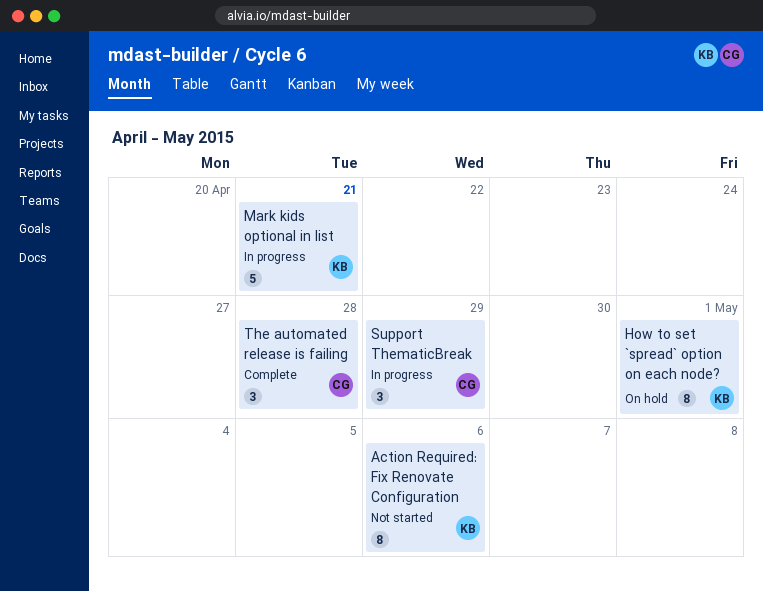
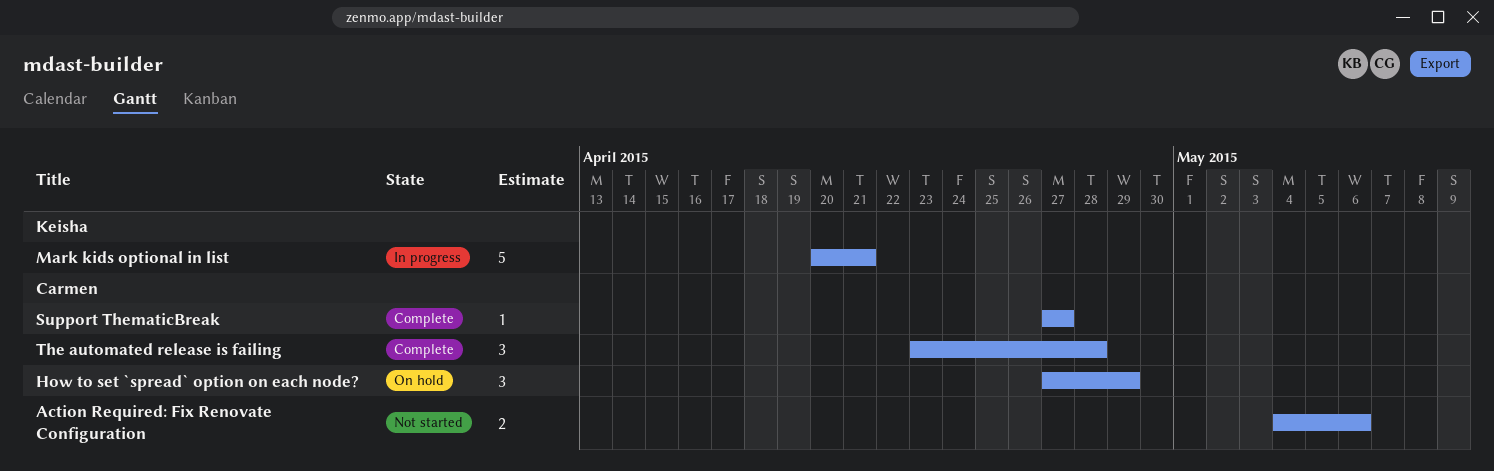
Action Required: Fix Renovate Configuration, owner: Keisha -> Carmen
Action Required: Fix Renovate Configuration, estimate: 8 -> 2
How to set `spread` option on each node?, owner: Keisha -> Carmen
How to set `spread` option on each node?, estimate: 8 -> 3
How to set `spread` option on each node?, due: May 1 -> Apr 29
Support ThematicBreak, status: In progress -> Complete
Support ThematicBreak, estimate: 3 -> 1
Support ThematicBreak, due: Apr 29 -> Apr 27

